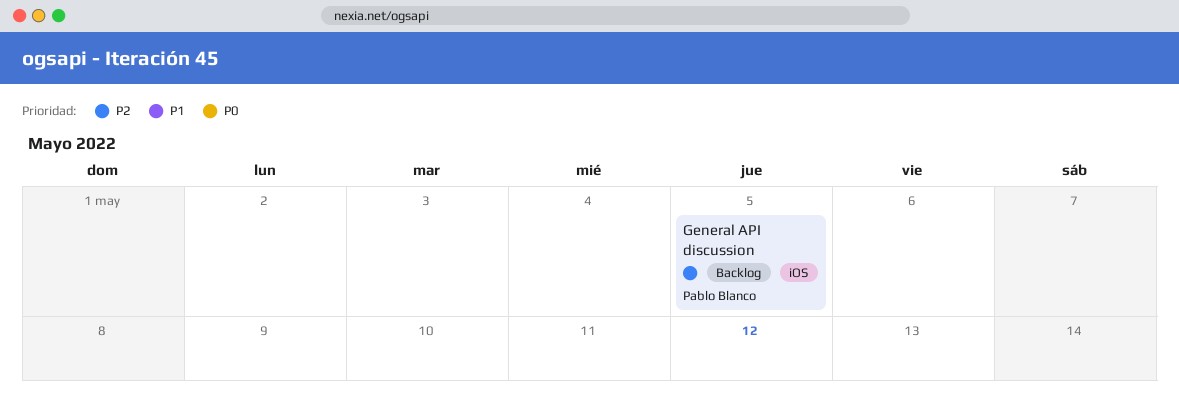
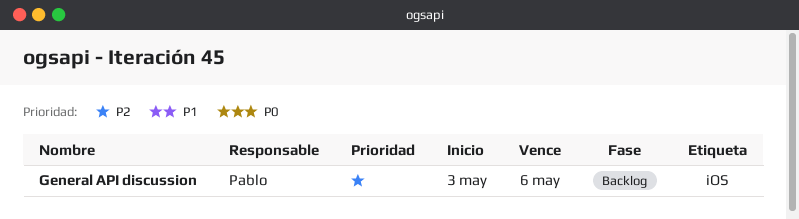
General API discussion, due: May 5 -> May 6

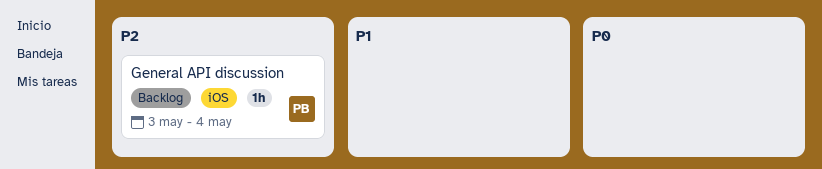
General API discussion, due: May 6 -> May 4

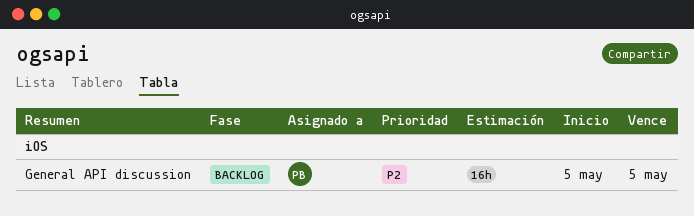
General API discussion, estimate: 1h -> 16h
General API discussion, start: May 3 -> May 5
General API discussion, due: May 4 -> May 5

